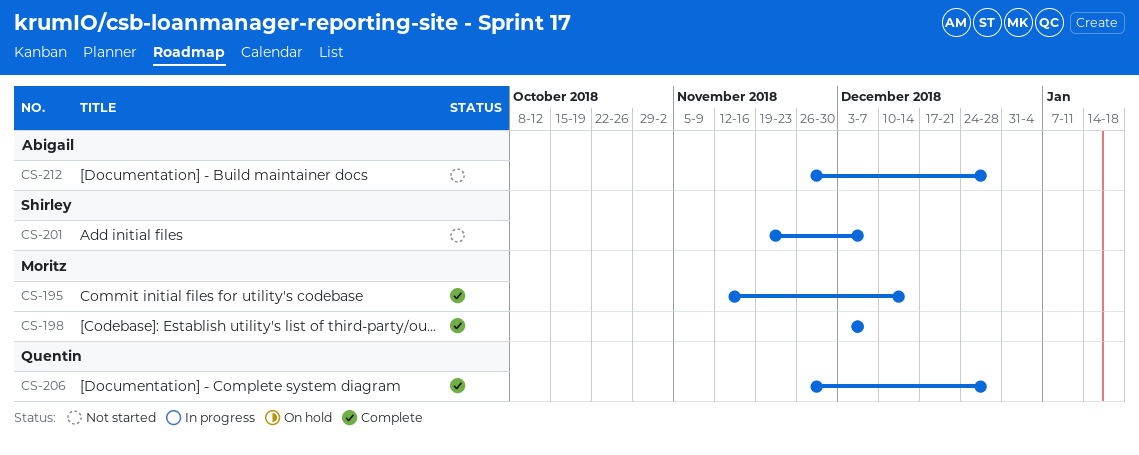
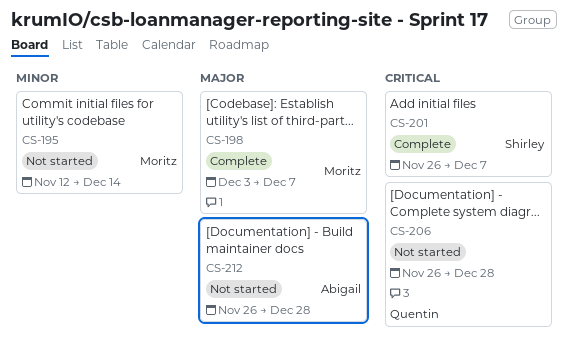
CS-195, status: Complete -> Not started
CS-201, status: Not started -> Complete
CS-201, start: Nov 19 -> Nov 26
CS-206, status: Complete -> Not started

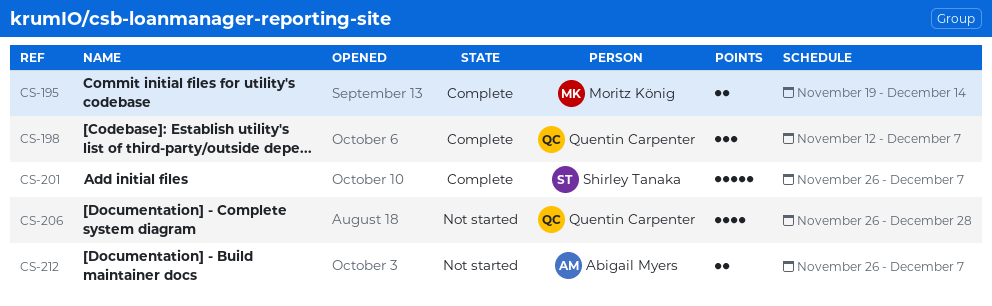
CS-195, status: Not started -> Complete
CS-195, start: Nov 12 -> Nov 19
CS-198, owner: Moritz König -> Quentin Carpenter
CS-198, start: Dec 3 -> Nov 12
CS-212, due: Dec 28 -> Dec 7

